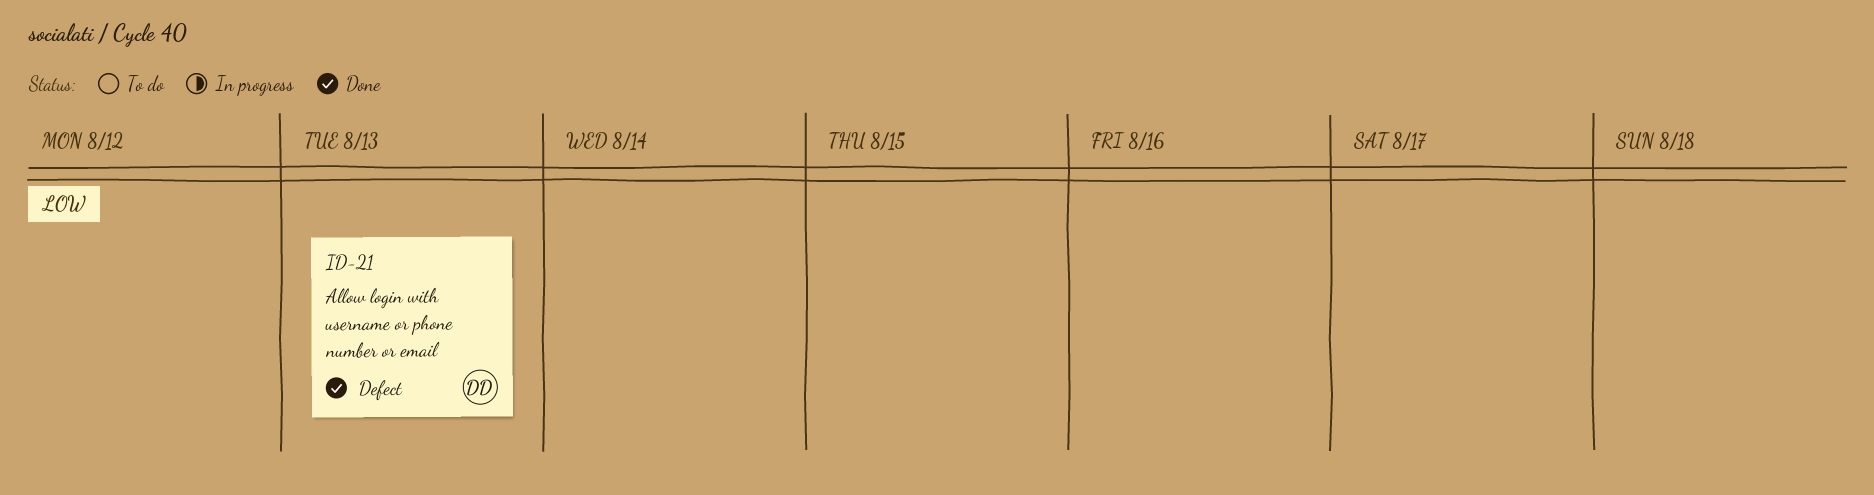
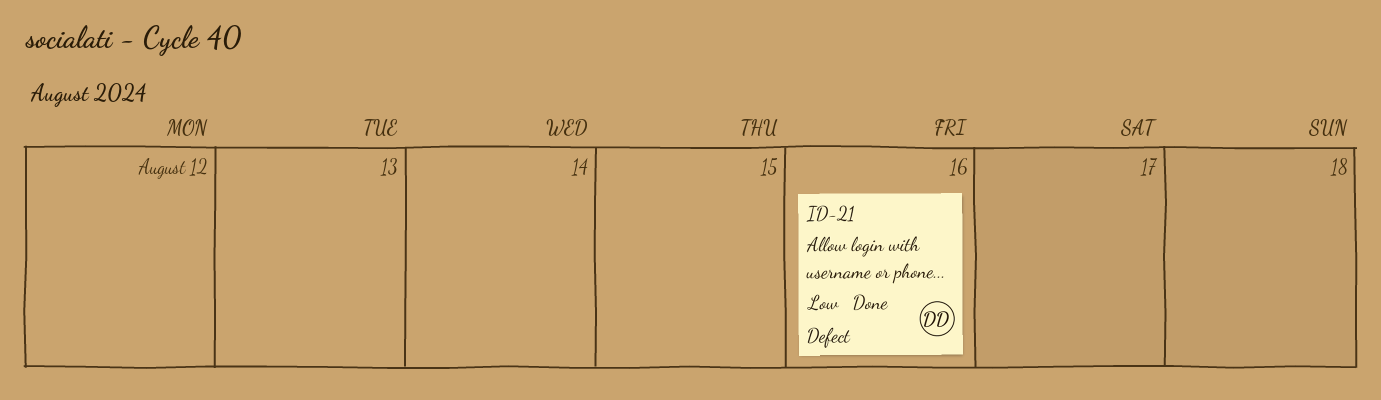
ID-21, due: Aug 13 -> Aug 16

